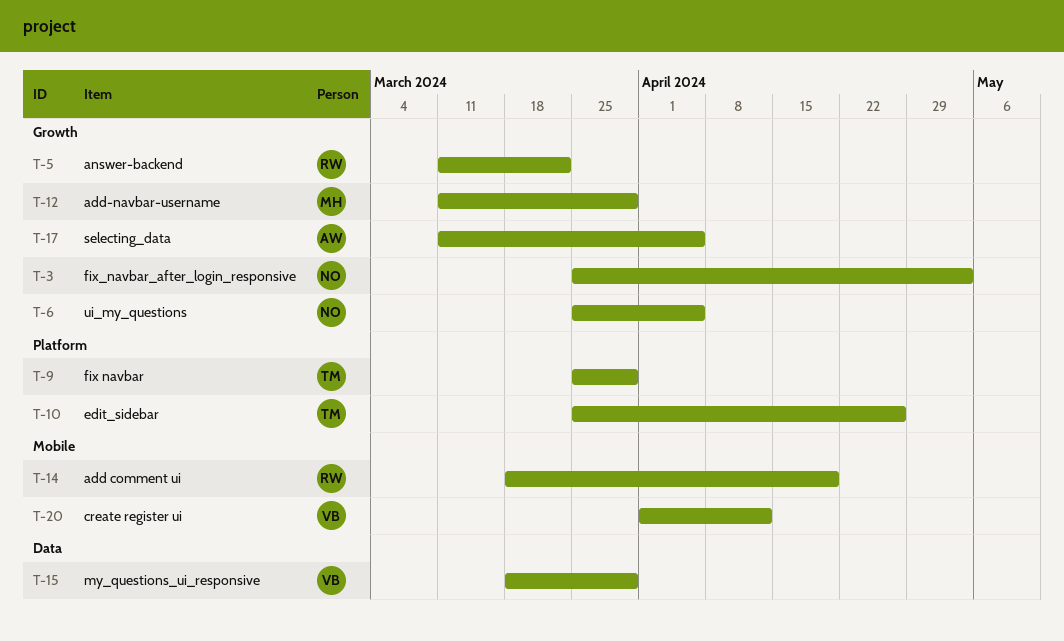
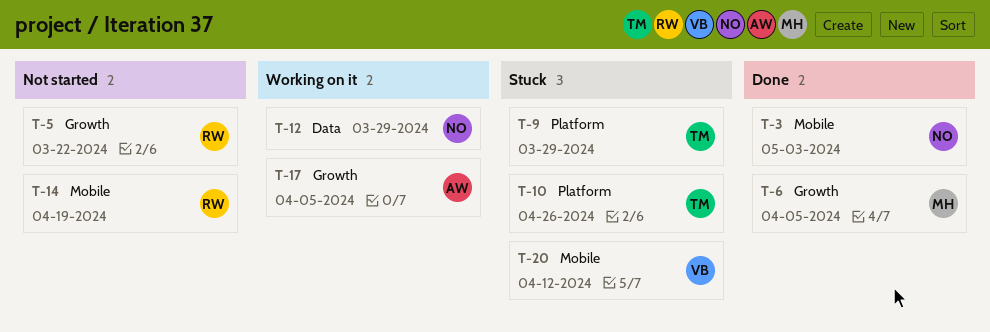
T-3, label: Growth -> Mobile
T-6, owner: NO -> MH
T-12, owner: MH -> NO
T-12, label: Growth -> Data
T-15: present -> none

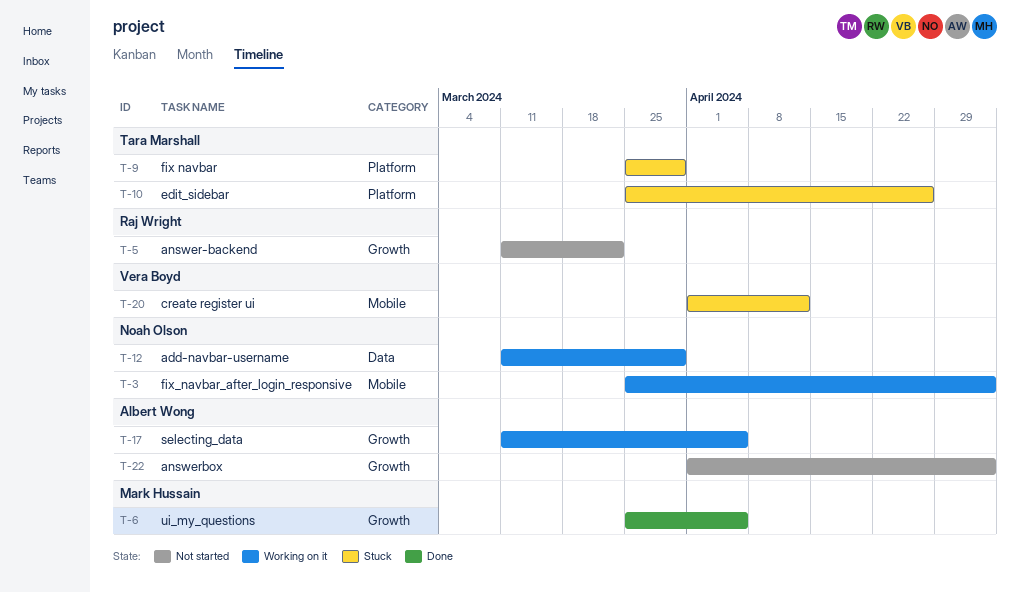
T-3, status: Done -> Working on it
T-14: present -> none
T-22: none -> present

